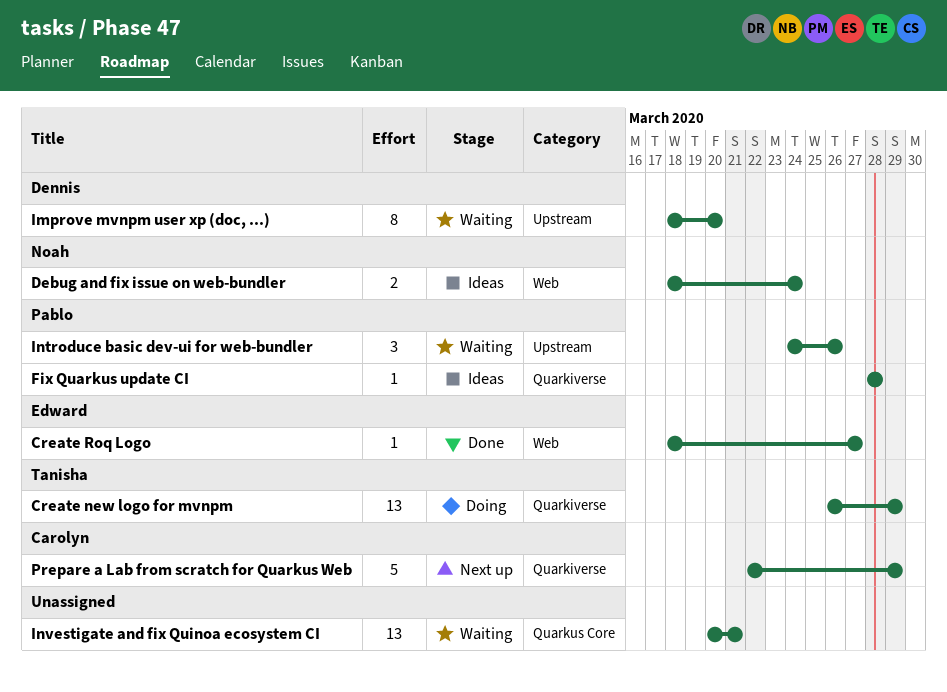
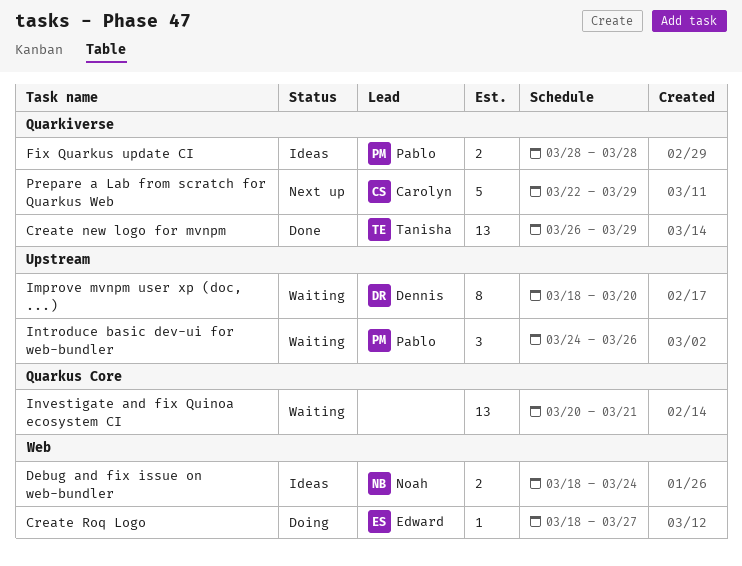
Create new logo for mvnpm, status: Doing -> Done
Create Roq Logo, status: Done -> Doing
Fix Quarkus update CI, estimate: 1 -> 2

